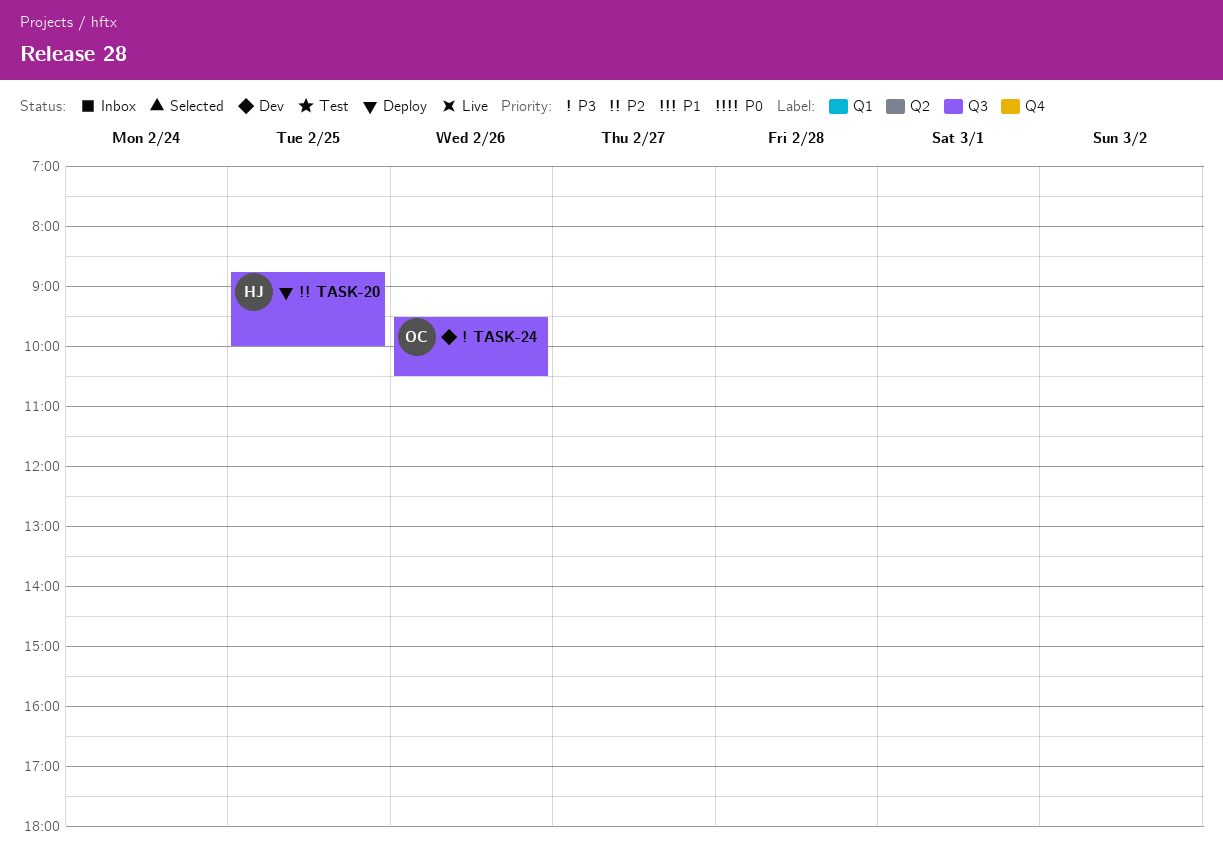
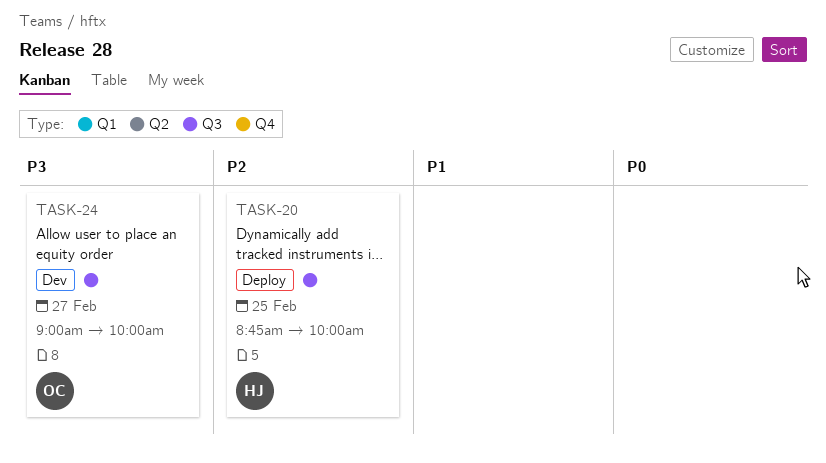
TASK-24, day: Feb 26 -> Feb 27
TASK-24, begins: 09:30 -> 09:00
TASK-24, ends: 10:30 -> 10:00

